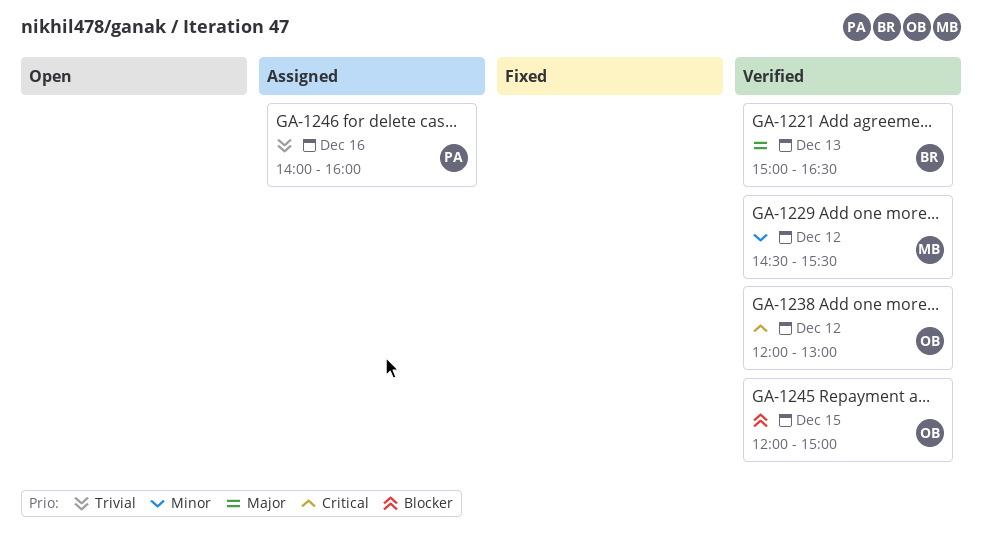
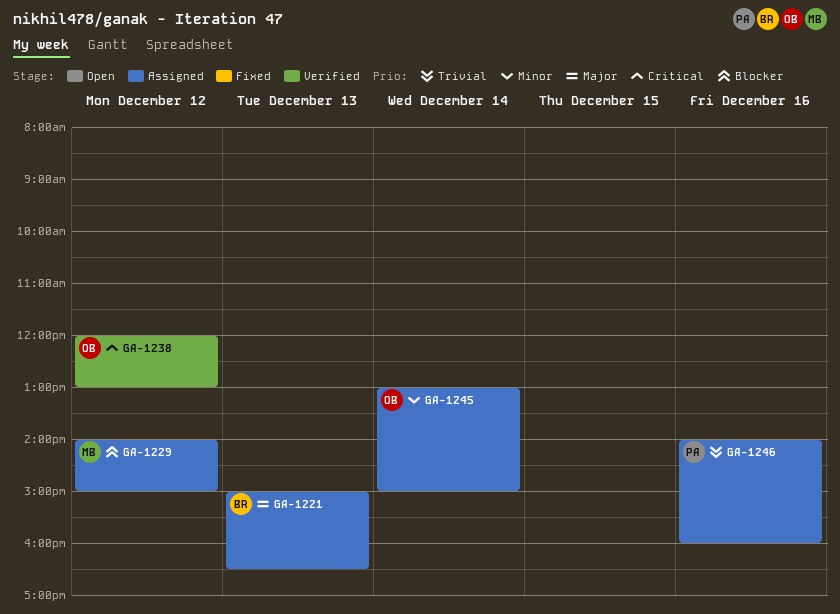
GA-1221, status: Verified -> Assigned
GA-1229, status: Verified -> Assigned
GA-1229, priority: Minor -> Blocker
GA-1229, begins: 14:30 -> 14:00
GA-1229, ends: 15:30 -> 15:00
GA-1245, status: Verified -> Assigned
GA-1245, priority: Blocker -> Minor
GA-1245, day: Dec 15 -> Dec 14
GA-1245, begins: 12:00 -> 13:00

